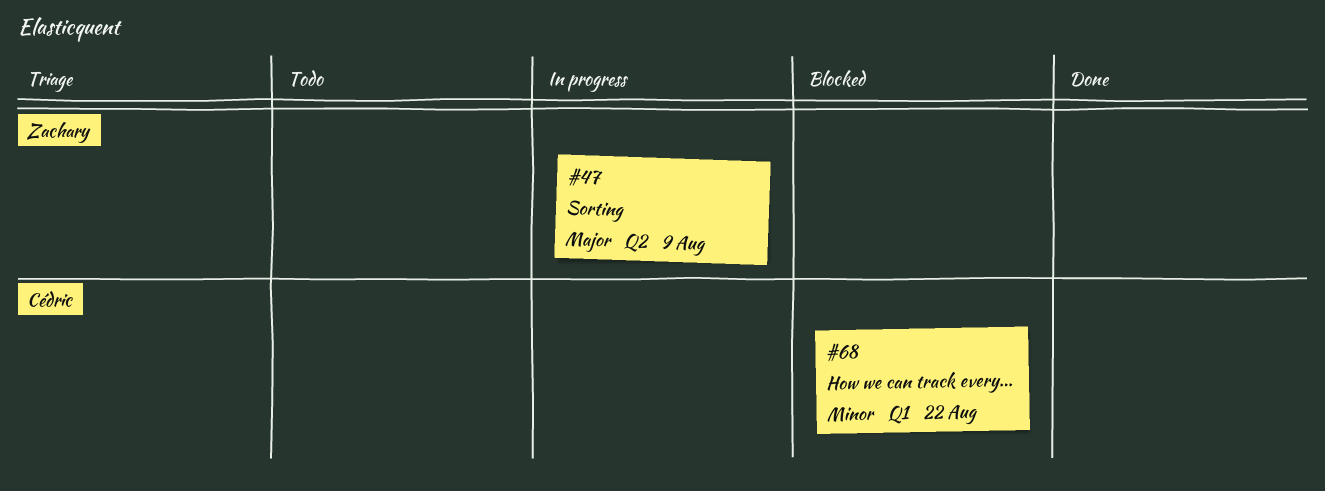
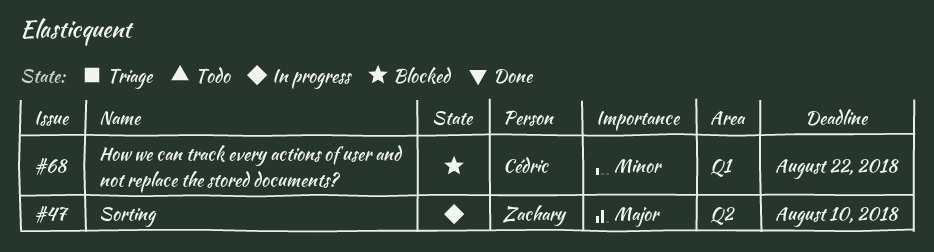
#47, due: Aug 9 -> Aug 10

